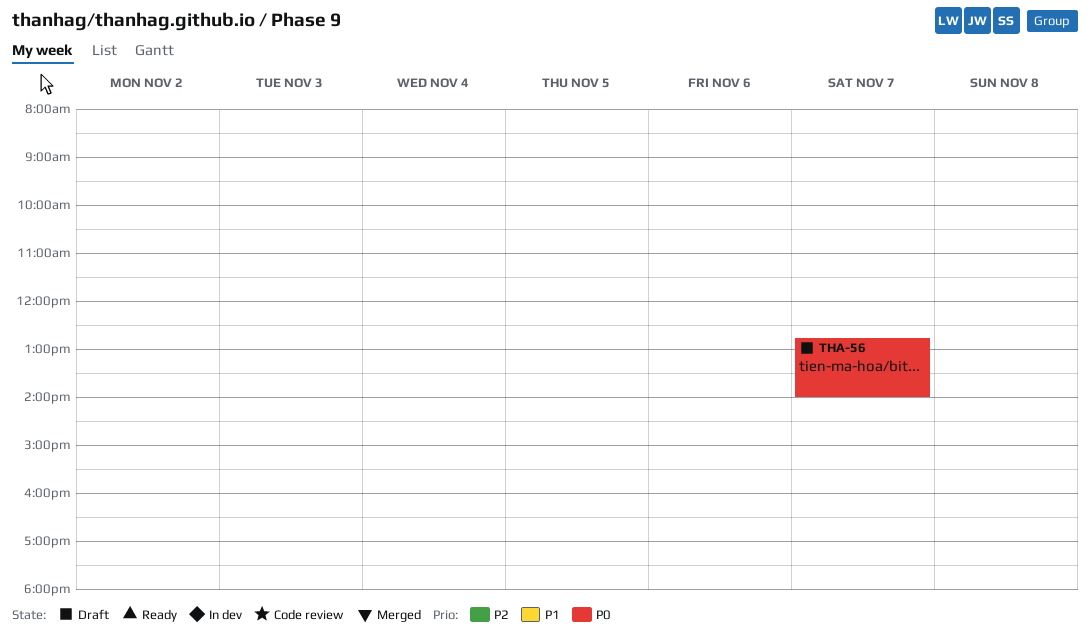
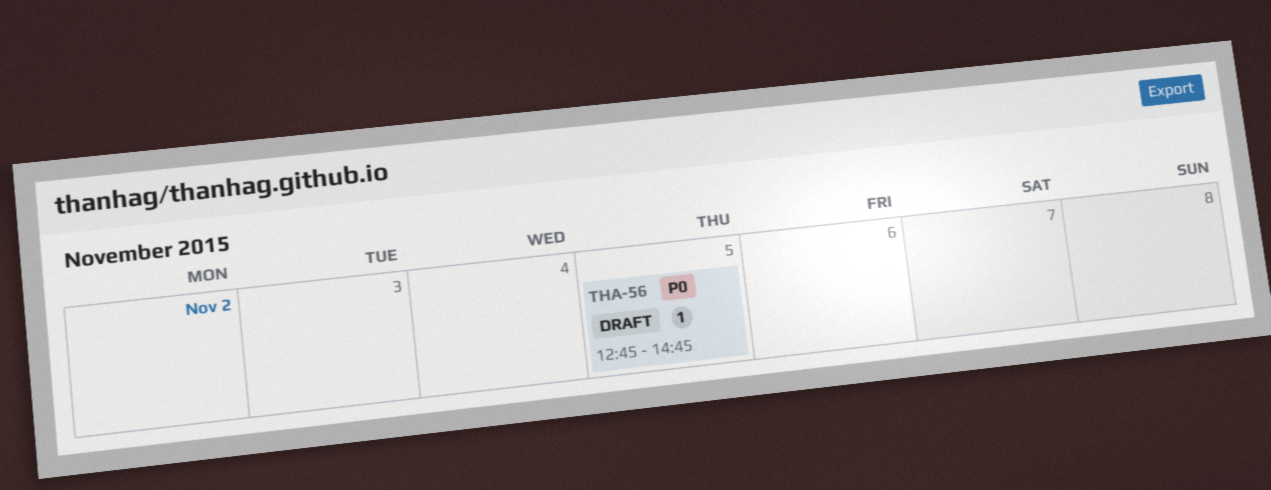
THA-56, day: Nov 7 -> Nov 5
THA-56, ends: 14:00 -> 14:45

